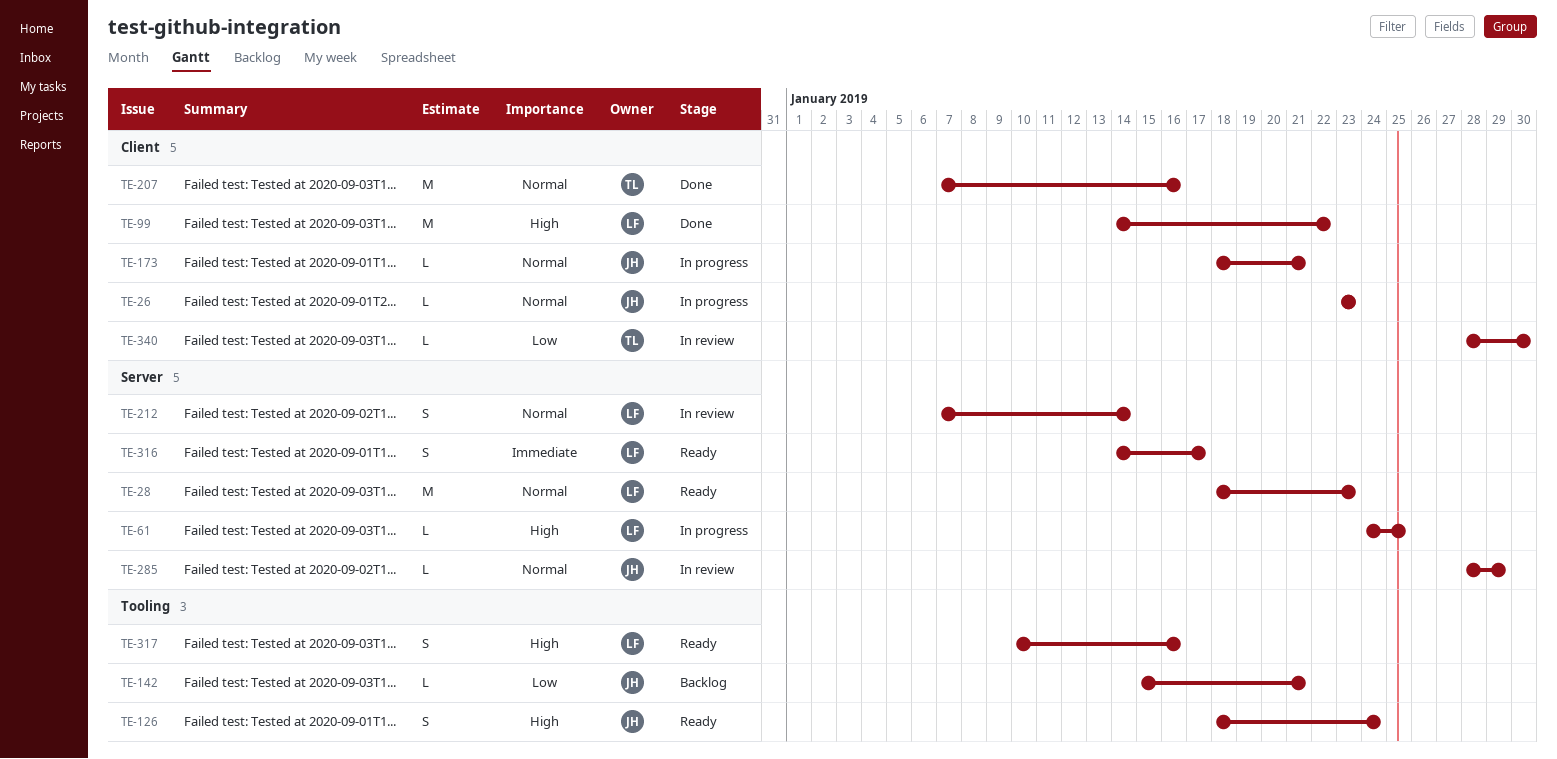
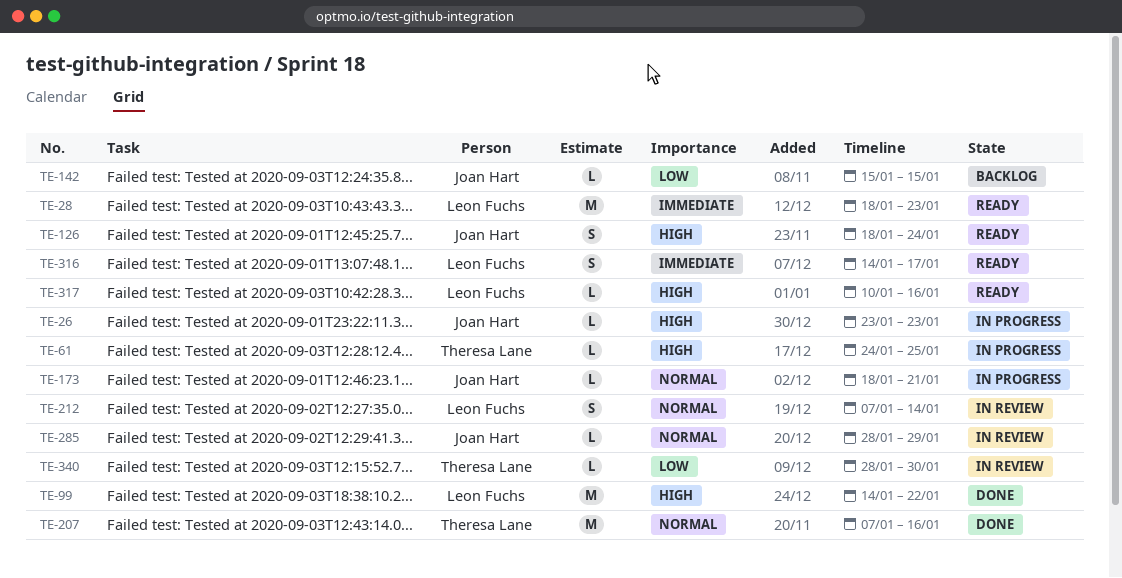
TE-26, priority: Normal -> High
TE-28, priority: Normal -> Immediate
TE-61, owner: Leon Fuchs -> Theresa Lane
TE-142, due: Jan 21 -> Jan 15
TE-317, estimate: S -> L

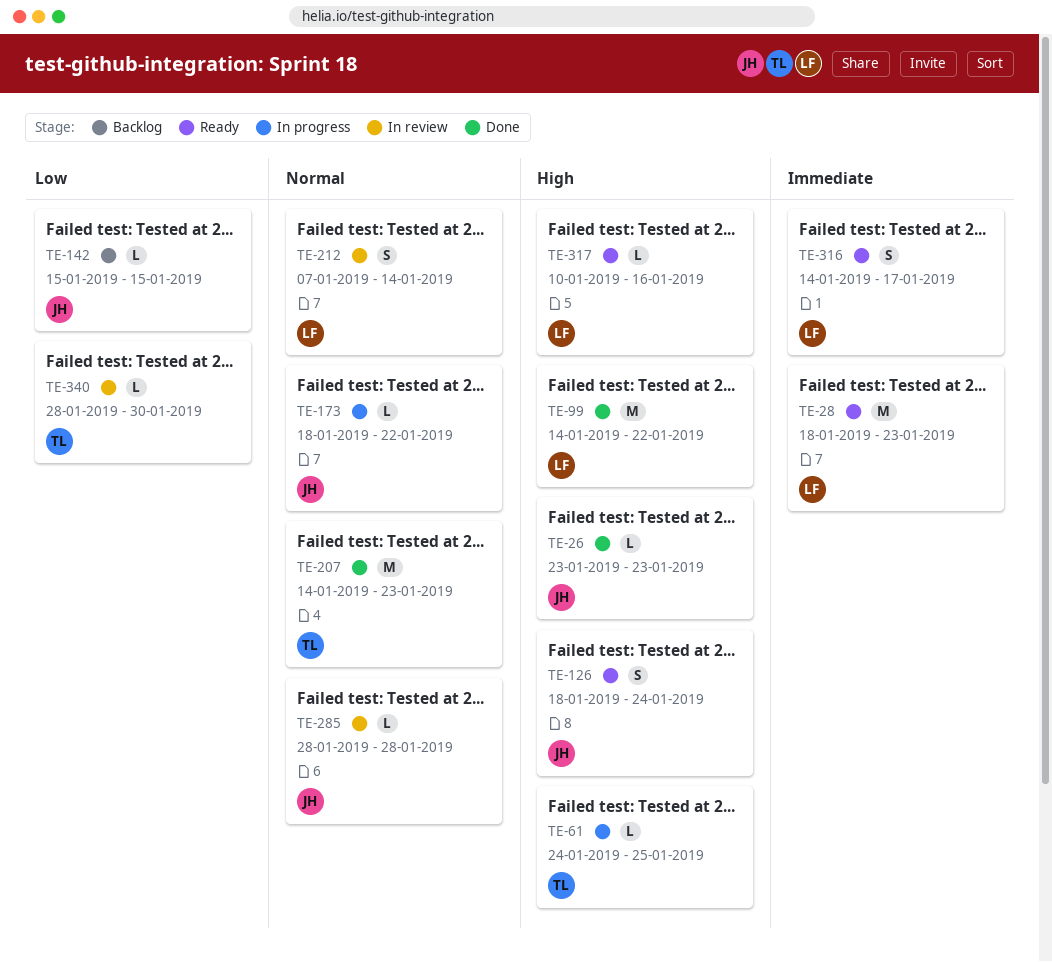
TE-26, status: In progress -> Done
TE-173, due: Jan 21 -> Jan 22
TE-207, start: Jan 7 -> Jan 14
TE-207, due: Jan 16 -> Jan 23
TE-285, due: Jan 29 -> Jan 28

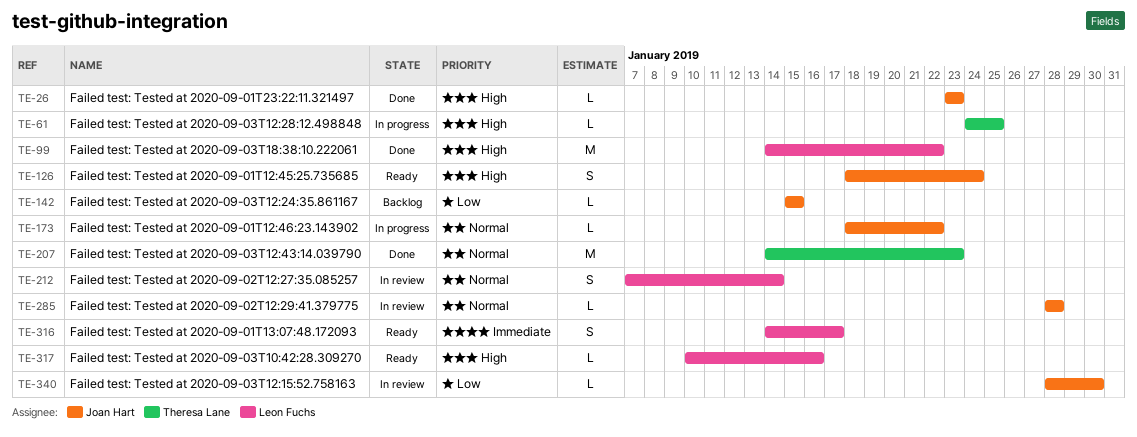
TE-28: present -> none
TE-340, owner: Theresa Lane -> Joan Hart

